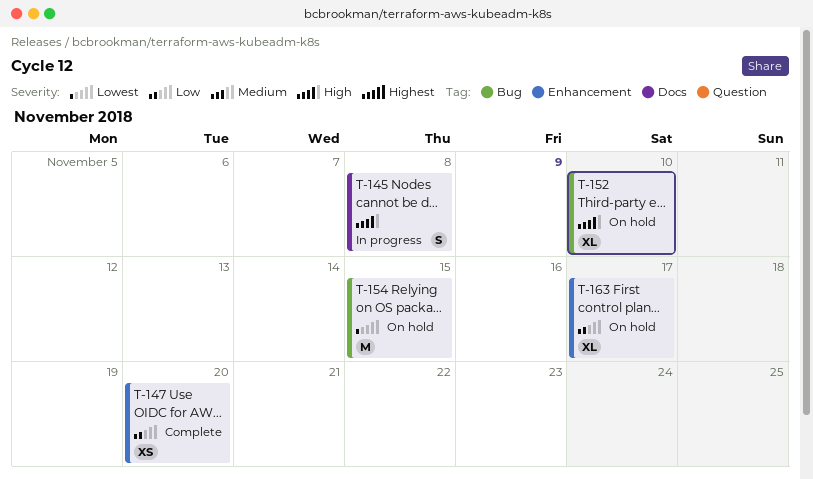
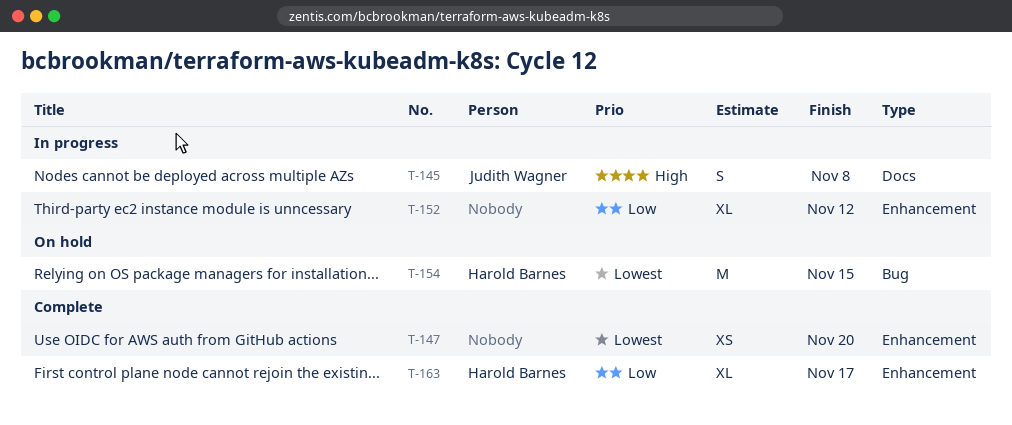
T-147, priority: Low -> Lowest
T-152, status: On hold -> In progress
T-152, priority: High -> Low
T-152, label: Bug -> Enhancement
T-152, due: Nov 10 -> Nov 12
T-163, status: On hold -> Complete

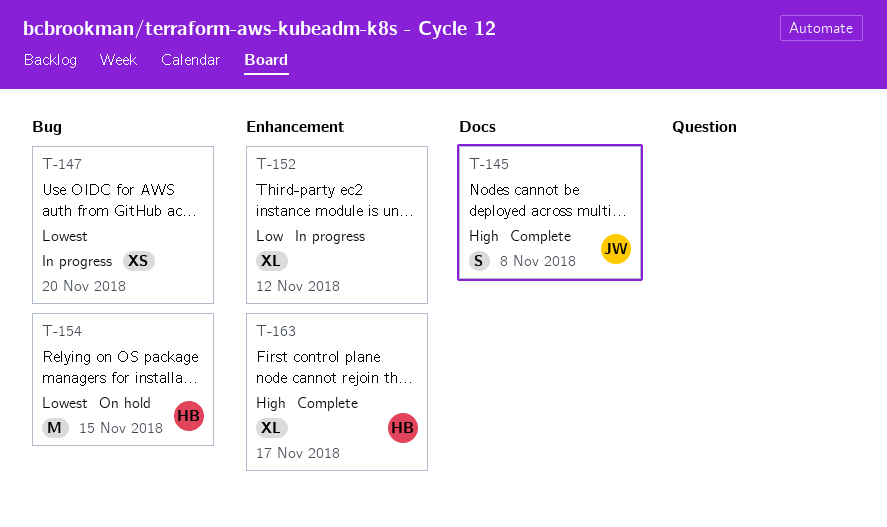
T-145, status: In progress -> Complete
T-147, status: Complete -> In progress
T-147, label: Enhancement -> Bug
T-163, priority: Low -> High

